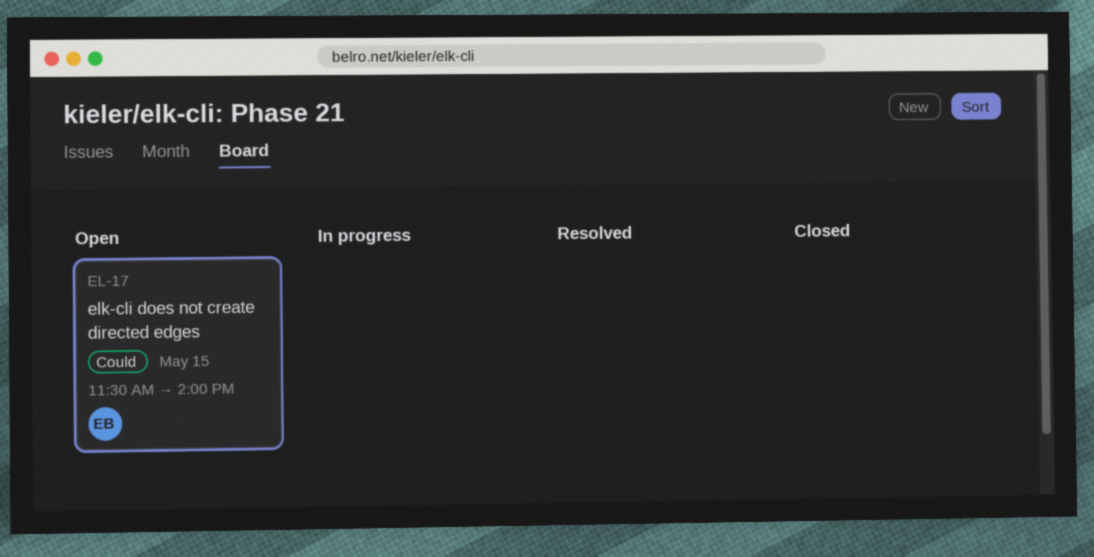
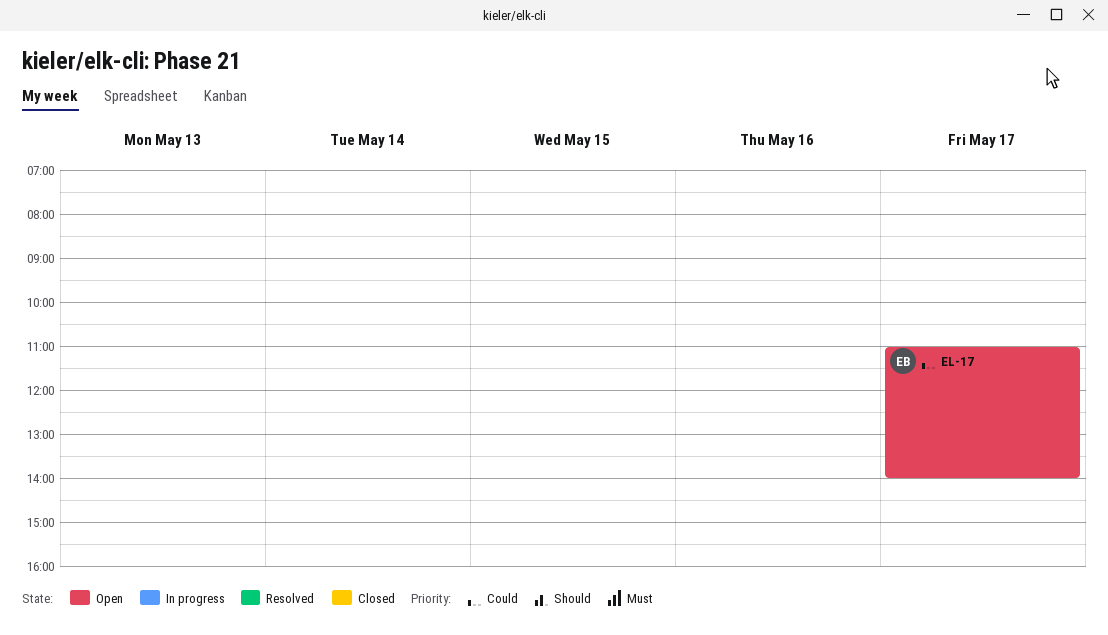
EL-17, day: May 15 -> May 17
EL-17, begins: 11:30 -> 11:00

